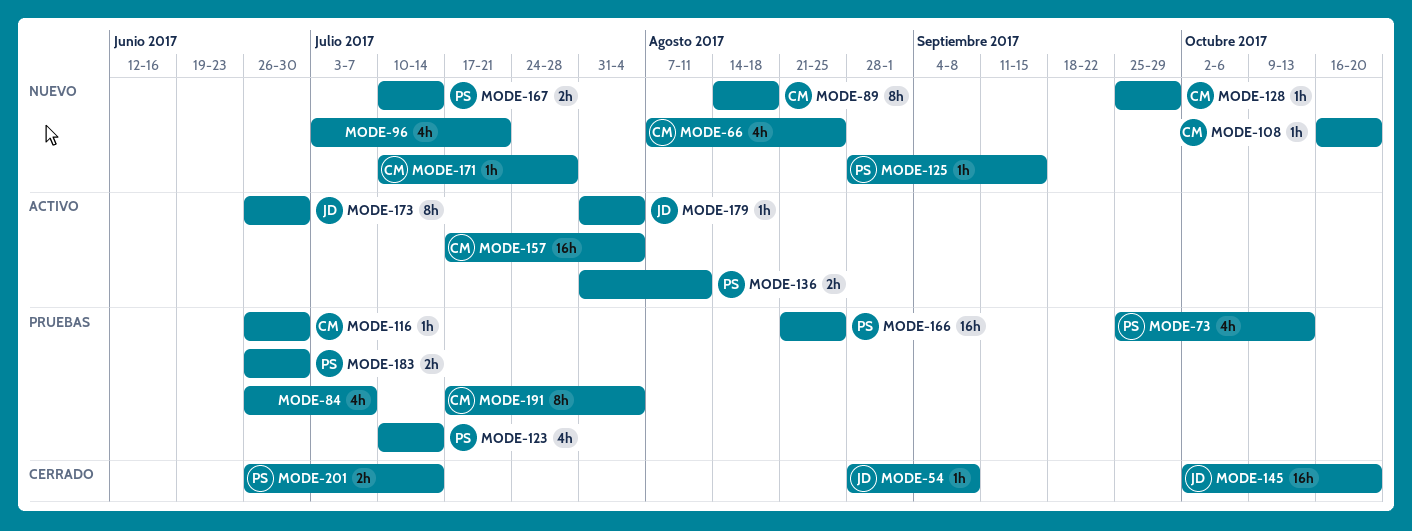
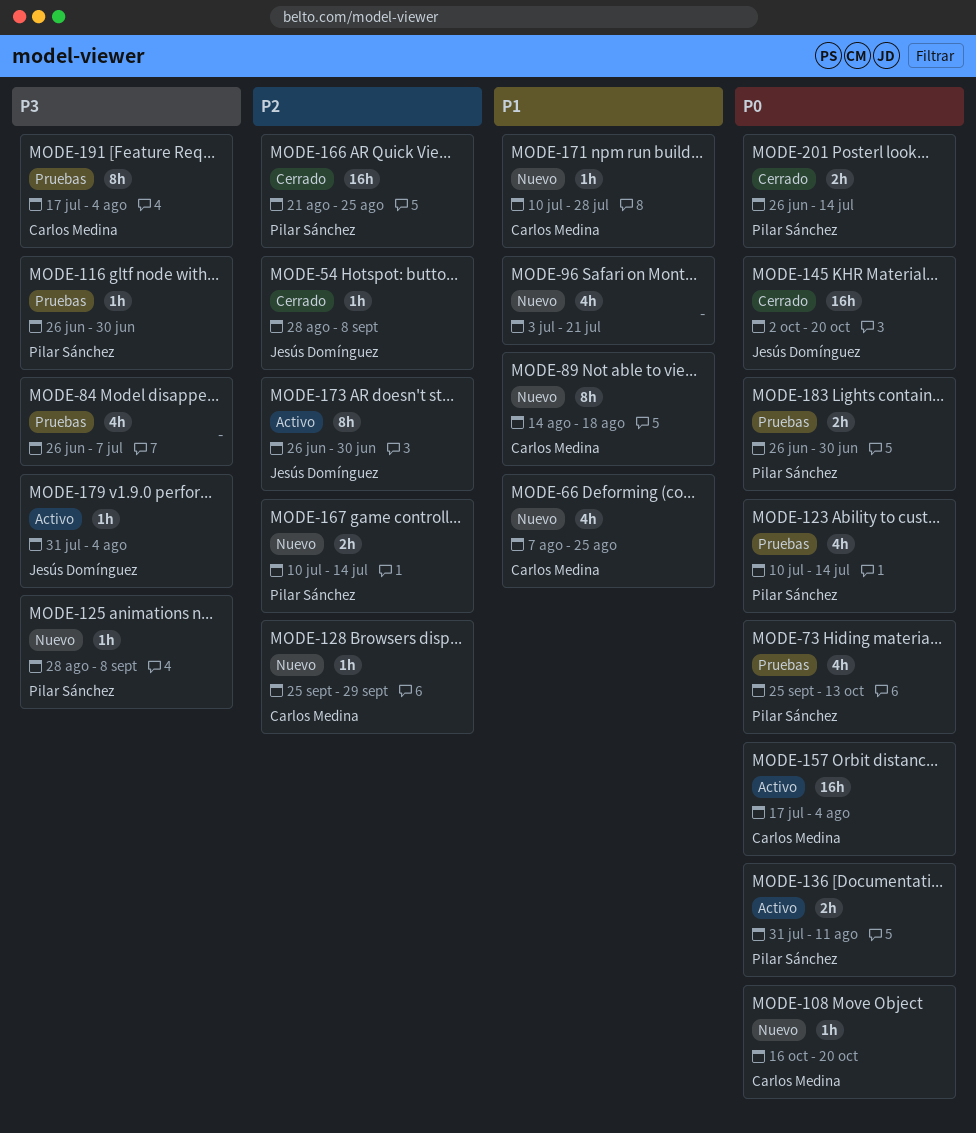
MODE-116, owner: Carlos Medina -> Pilar Sánchez
MODE-125, due: Sep 15 -> Sep 8
MODE-166, status: Pruebas -> Cerrado

